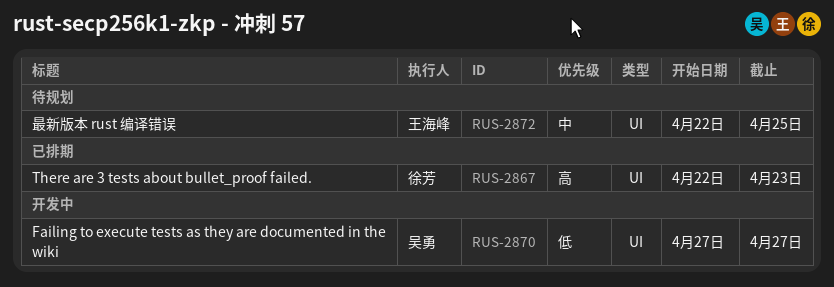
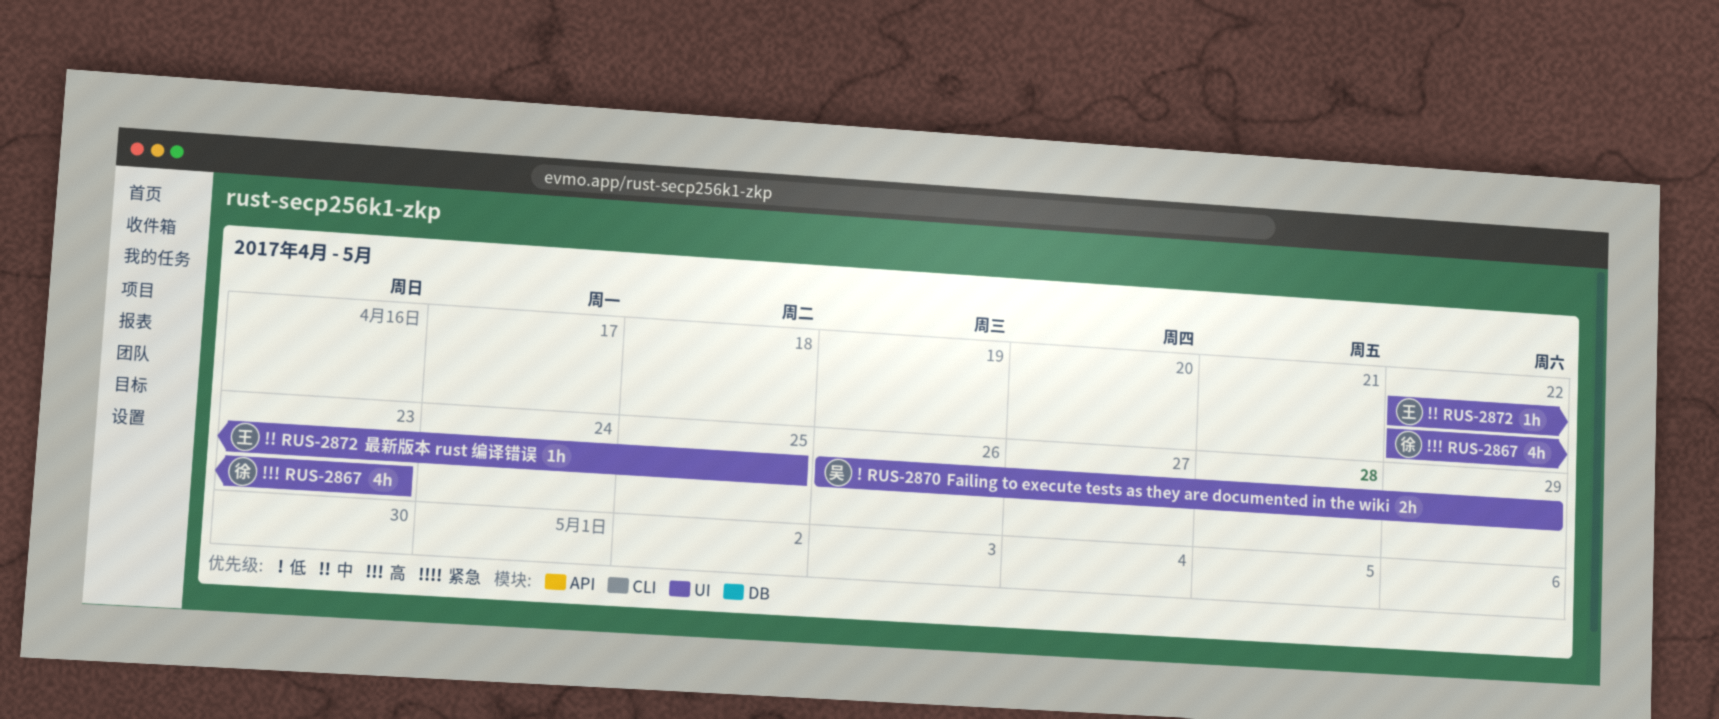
RUS-2870, start: Apr 27 -> Apr 26
RUS-2870, due: Apr 27 -> Apr 29

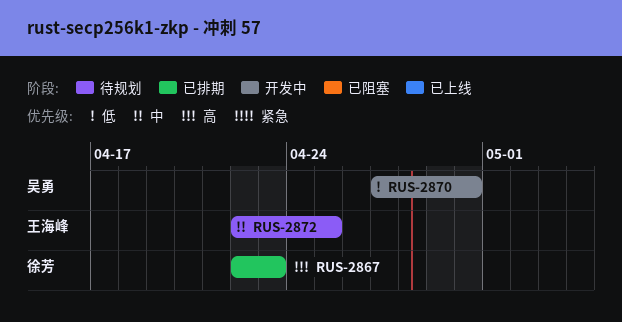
RUS-2870, start: Apr 26 -> Apr 27
RUS-2870, due: Apr 29 -> Apr 30

